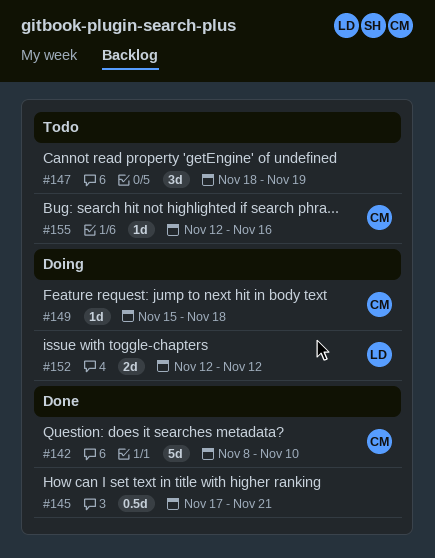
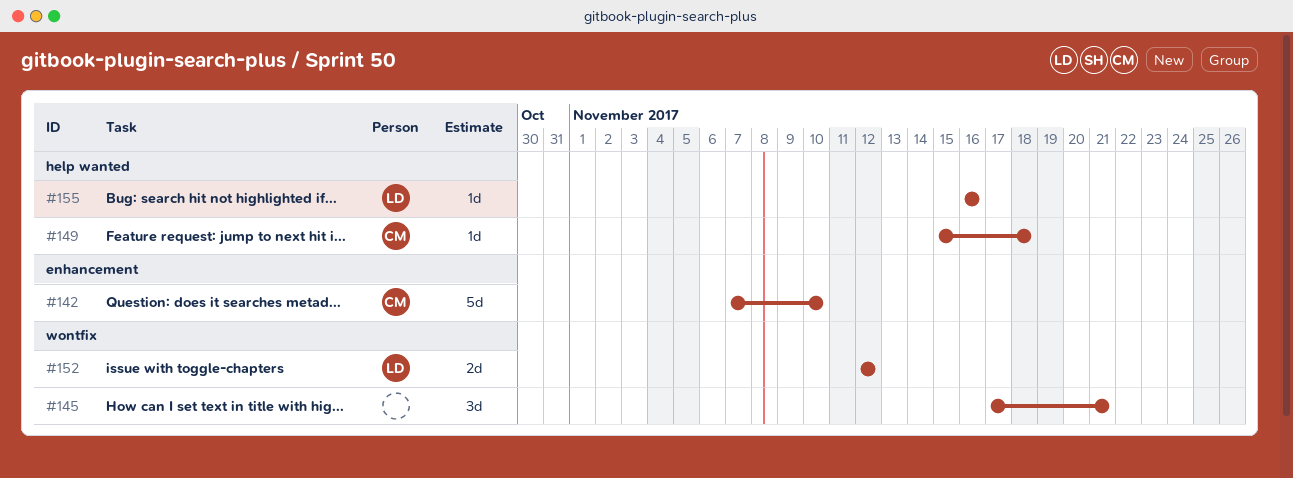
#142, start: Nov 8 -> Nov 7
#145, estimate: 0.5d -> 3d
#147: present -> none
#155, owner: CM -> LD
#155, start: Nov 12 -> Nov 16

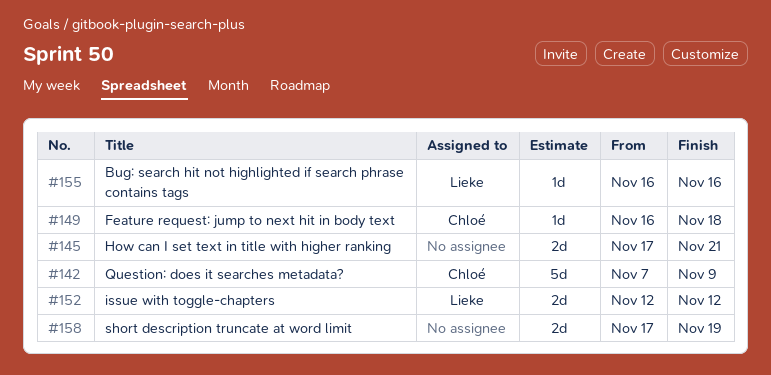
#142, due: Nov 10 -> Nov 9
#145, estimate: 3d -> 2d
#149, start: Nov 15 -> Nov 16
#158: none -> present

